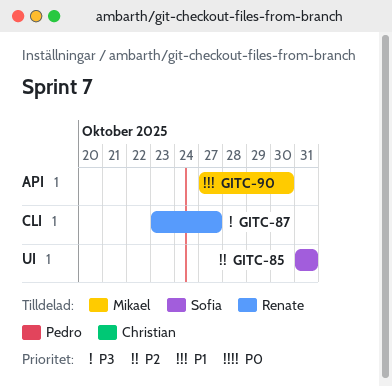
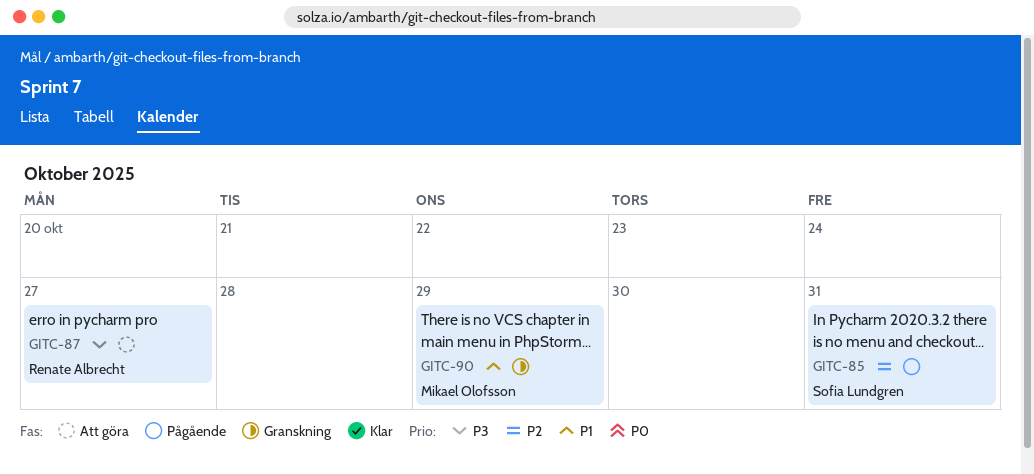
GITC-90, due: Oct 30 -> Oct 29

